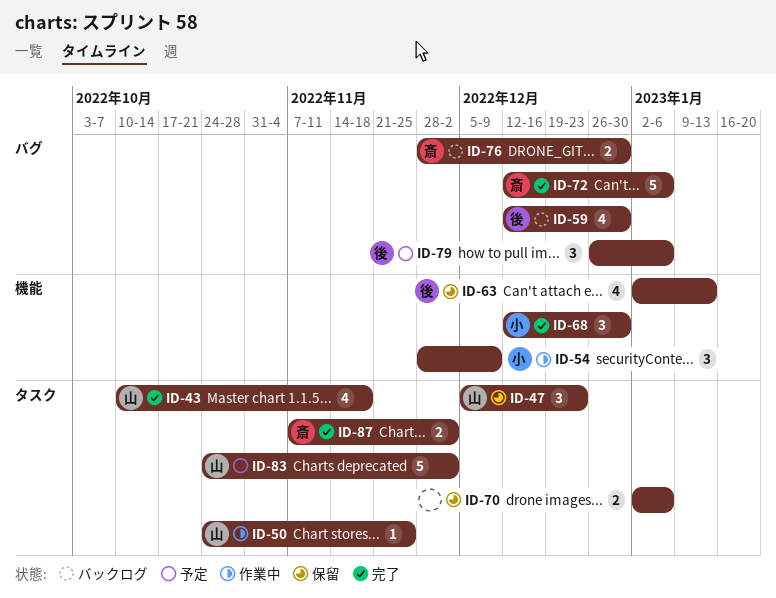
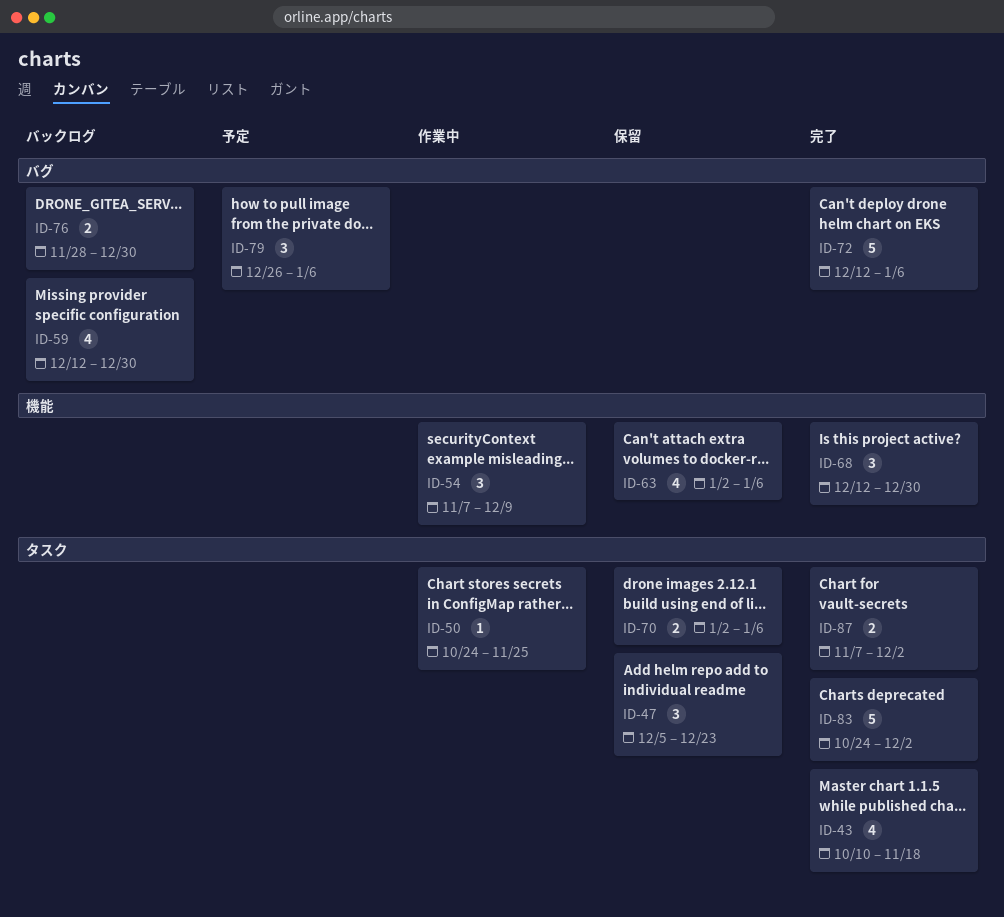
ID-54, start: Nov 28 -> Nov 7
ID-63, due: Jan 13 -> Jan 6
ID-83, status: 予定 -> 完了

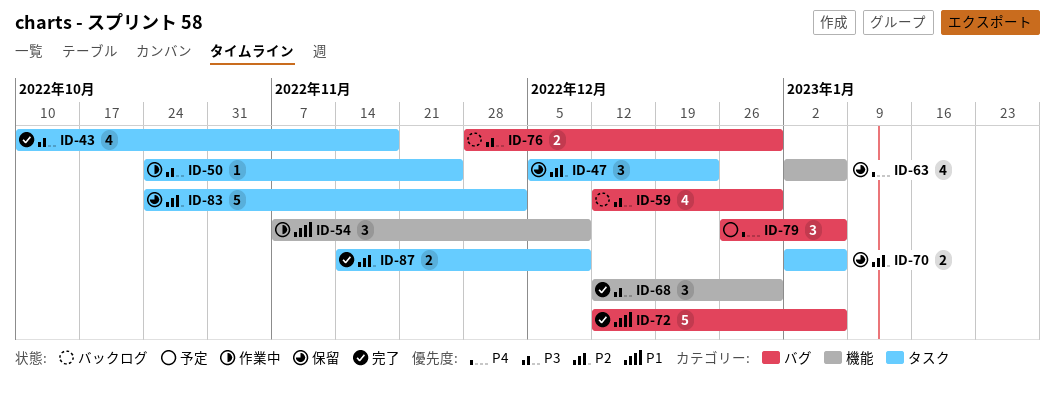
ID-83, status: 完了 -> 保留
ID-87, start: Nov 7 -> Nov 14
ID-87, due: Dec 2 -> Dec 9

